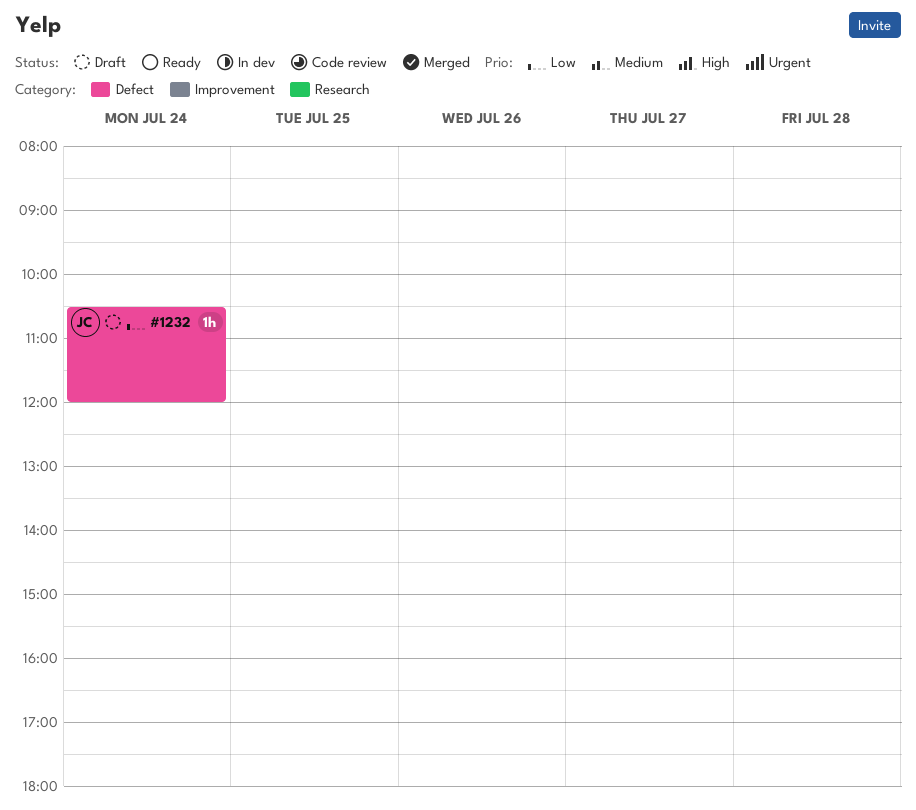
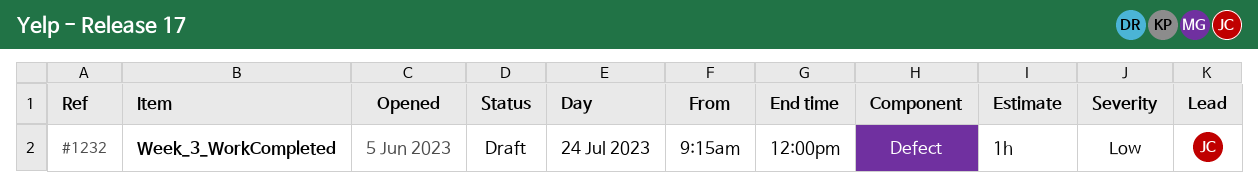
#1232, begins: 10:30 -> 09:15

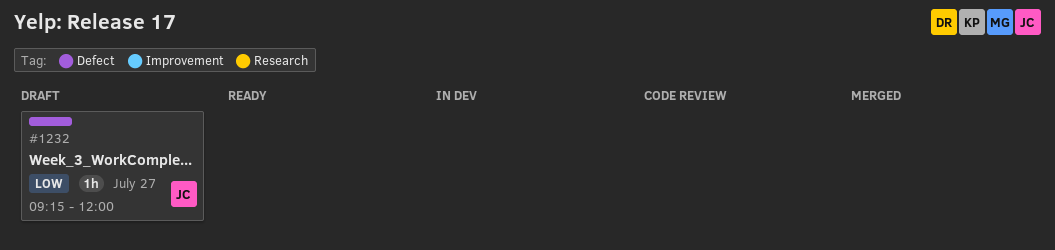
#1232, day: Jul 24 -> Jul 27

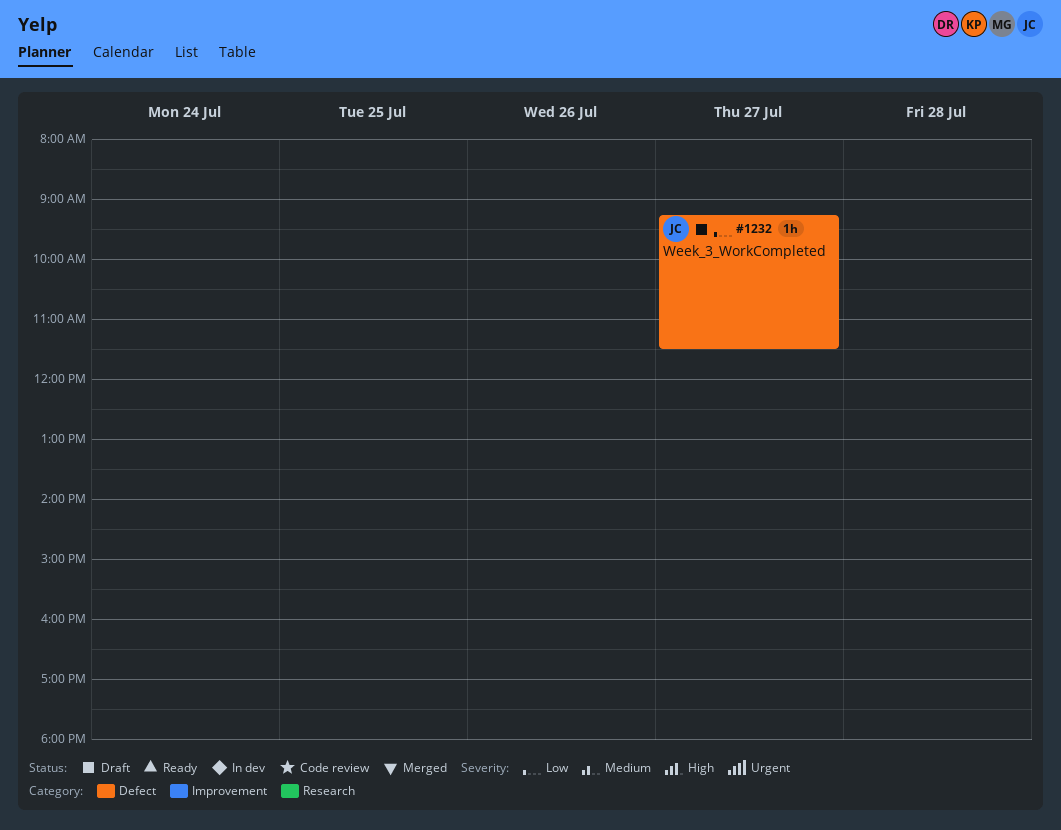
#1232, ends: 12:00 -> 11:30

